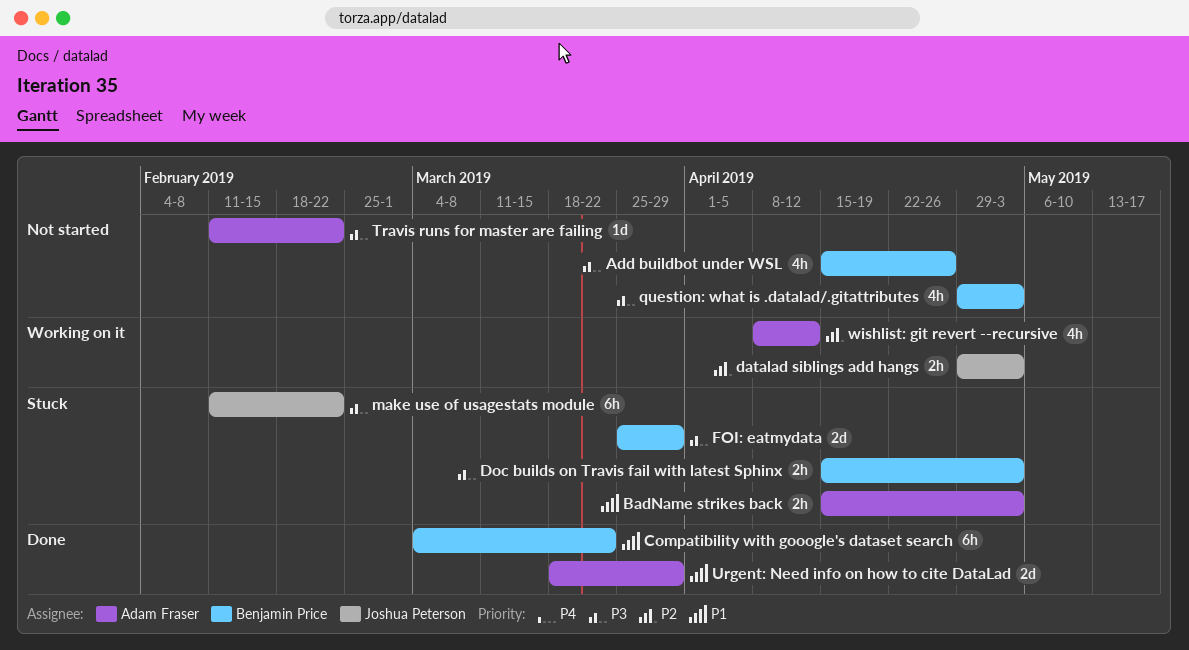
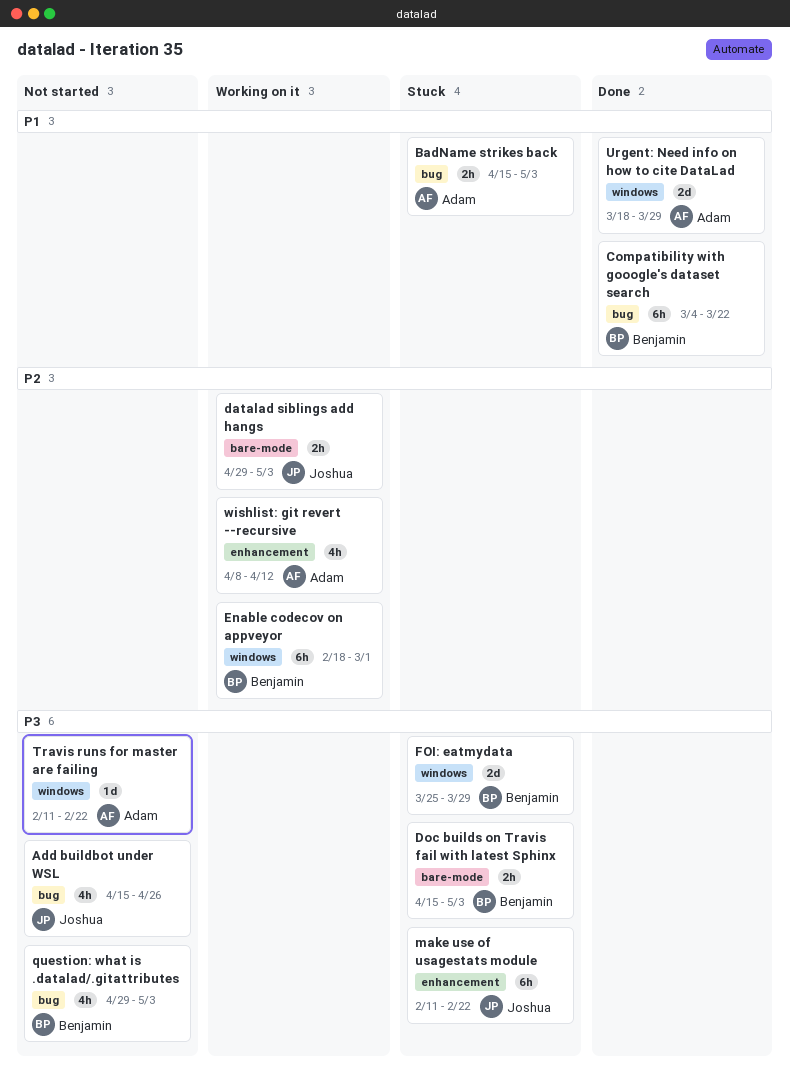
Add buildbot under WSL, owner: Benjamin Price -> Joshua Peterson
Enable codecov on appveyor: none -> present

